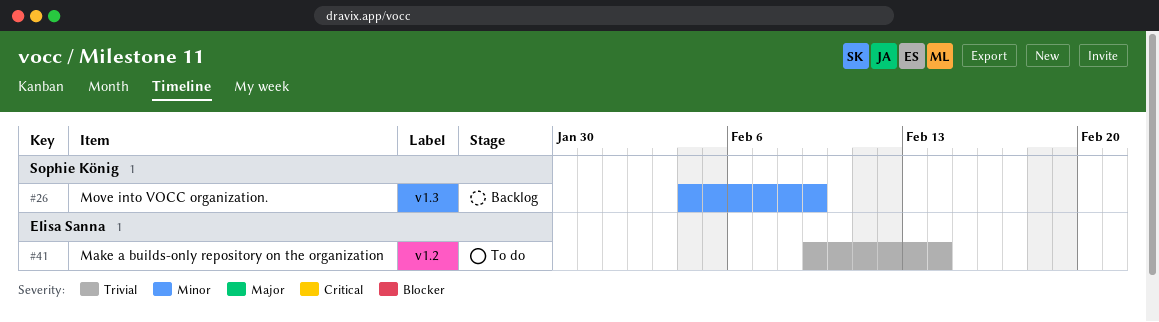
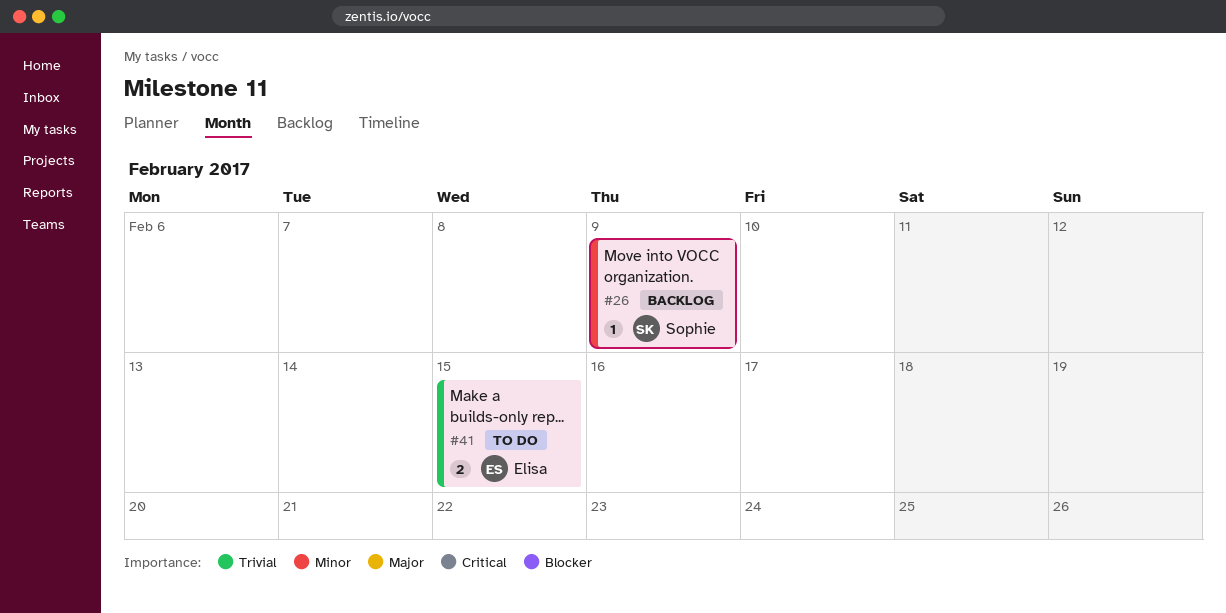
#41, due: Feb 14 -> Feb 15

